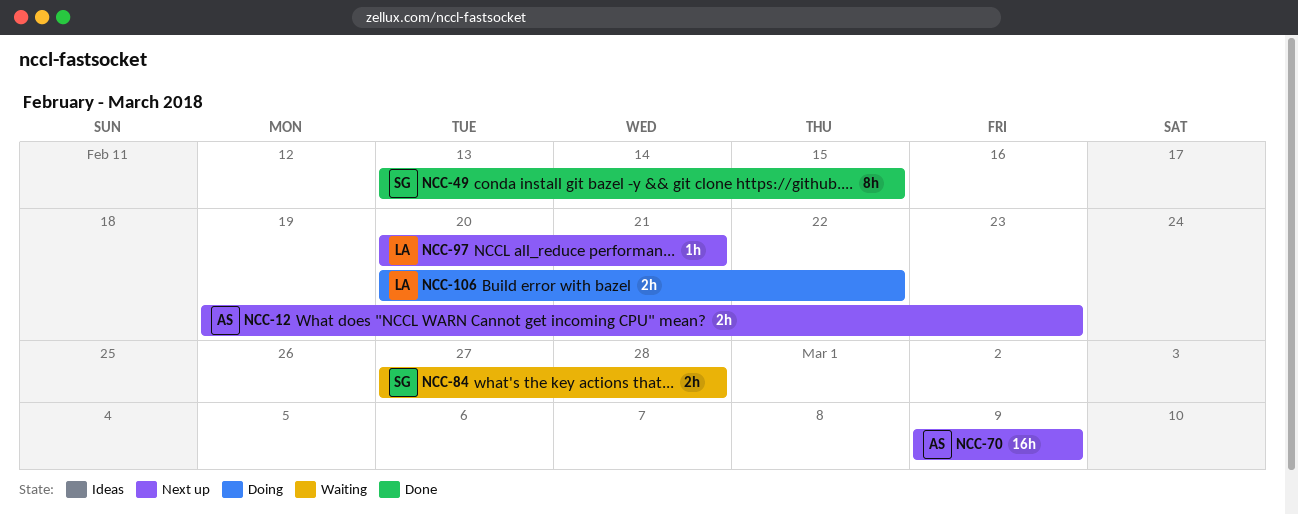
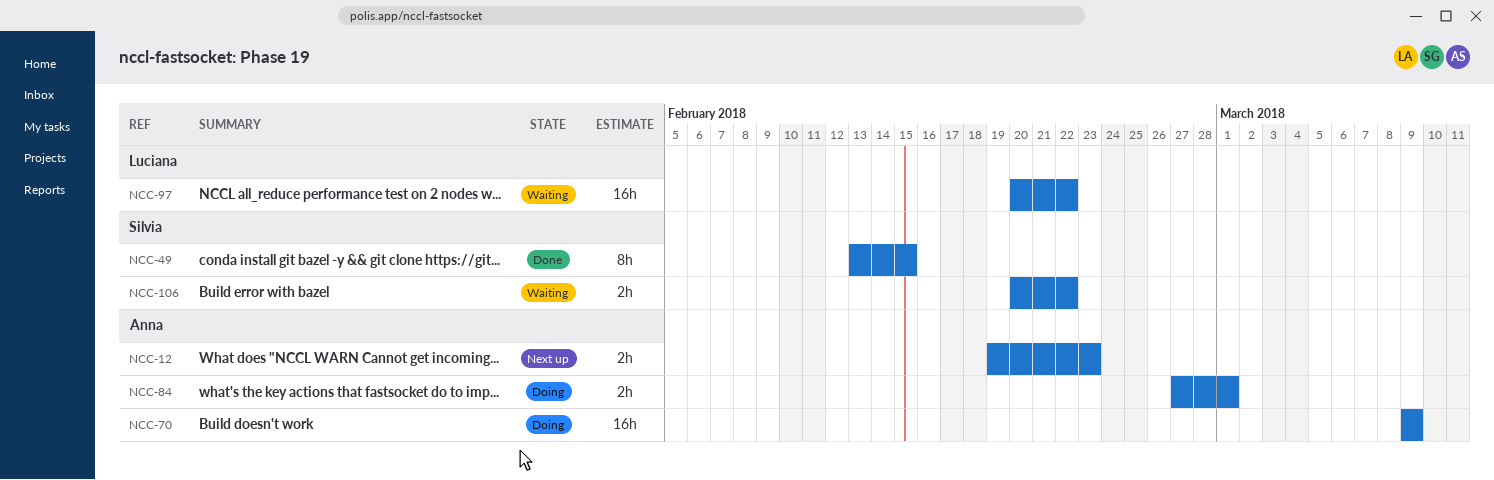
NCC-70, status: Next up -> Doing
NCC-84, status: Waiting -> Doing
NCC-84, owner: Silvia -> Anna
NCC-84, due: Feb 28 -> Mar 1
NCC-97, status: Next up -> Waiting
NCC-97, estimate: 1h -> 16h
NCC-97, due: Feb 21 -> Feb 22
NCC-106, status: Doing -> Waiting
NCC-106, owner: Luciana -> Silvia

